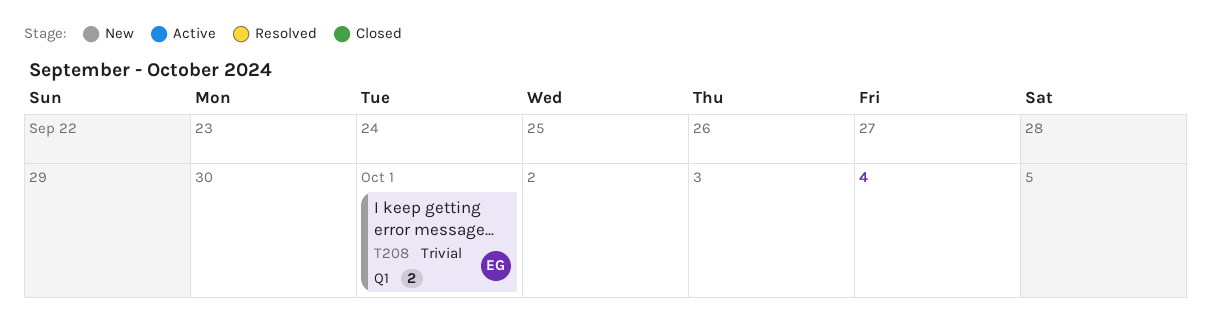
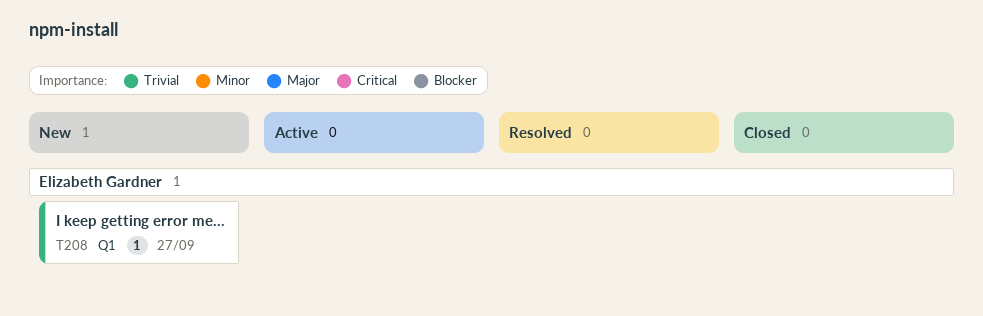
T208, estimate: 2 -> 1
T208, due: Oct 1 -> Sep 27

